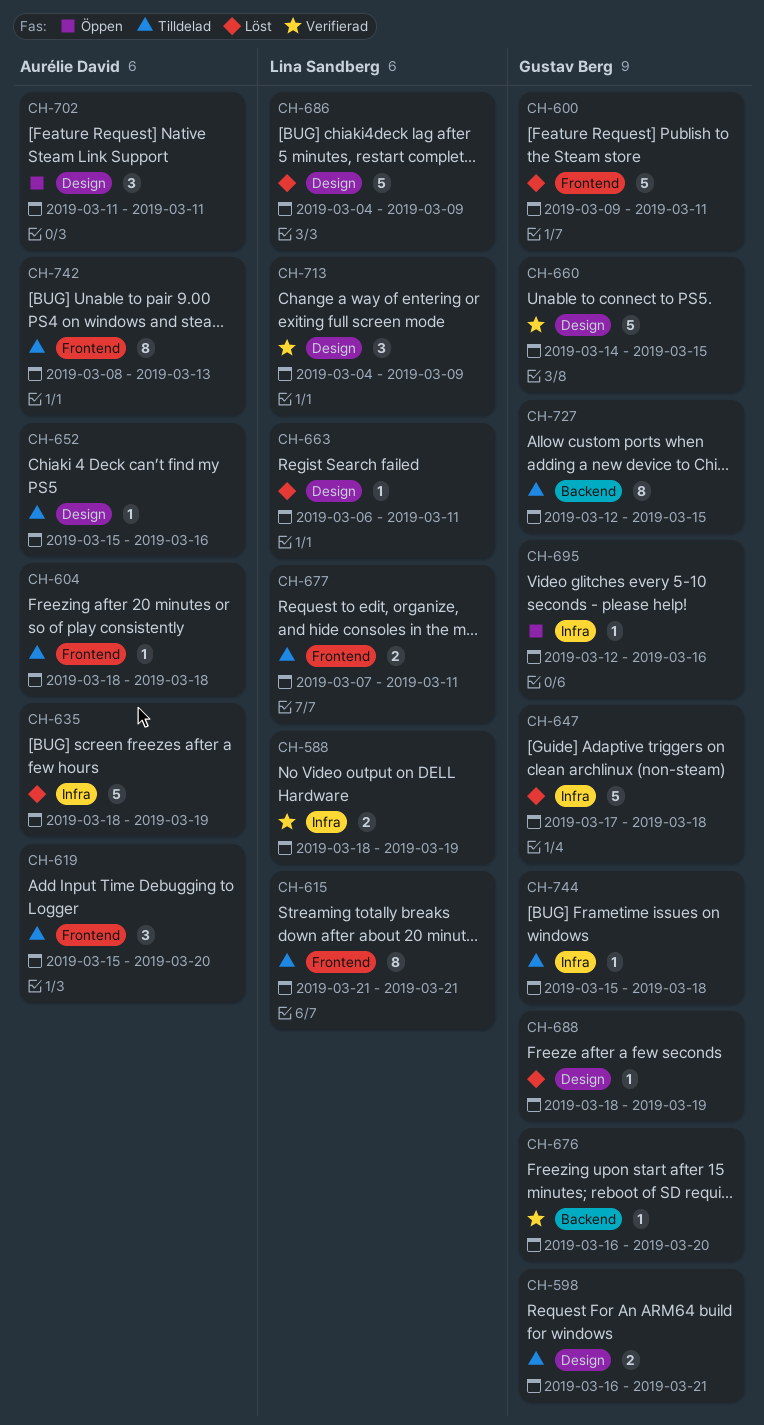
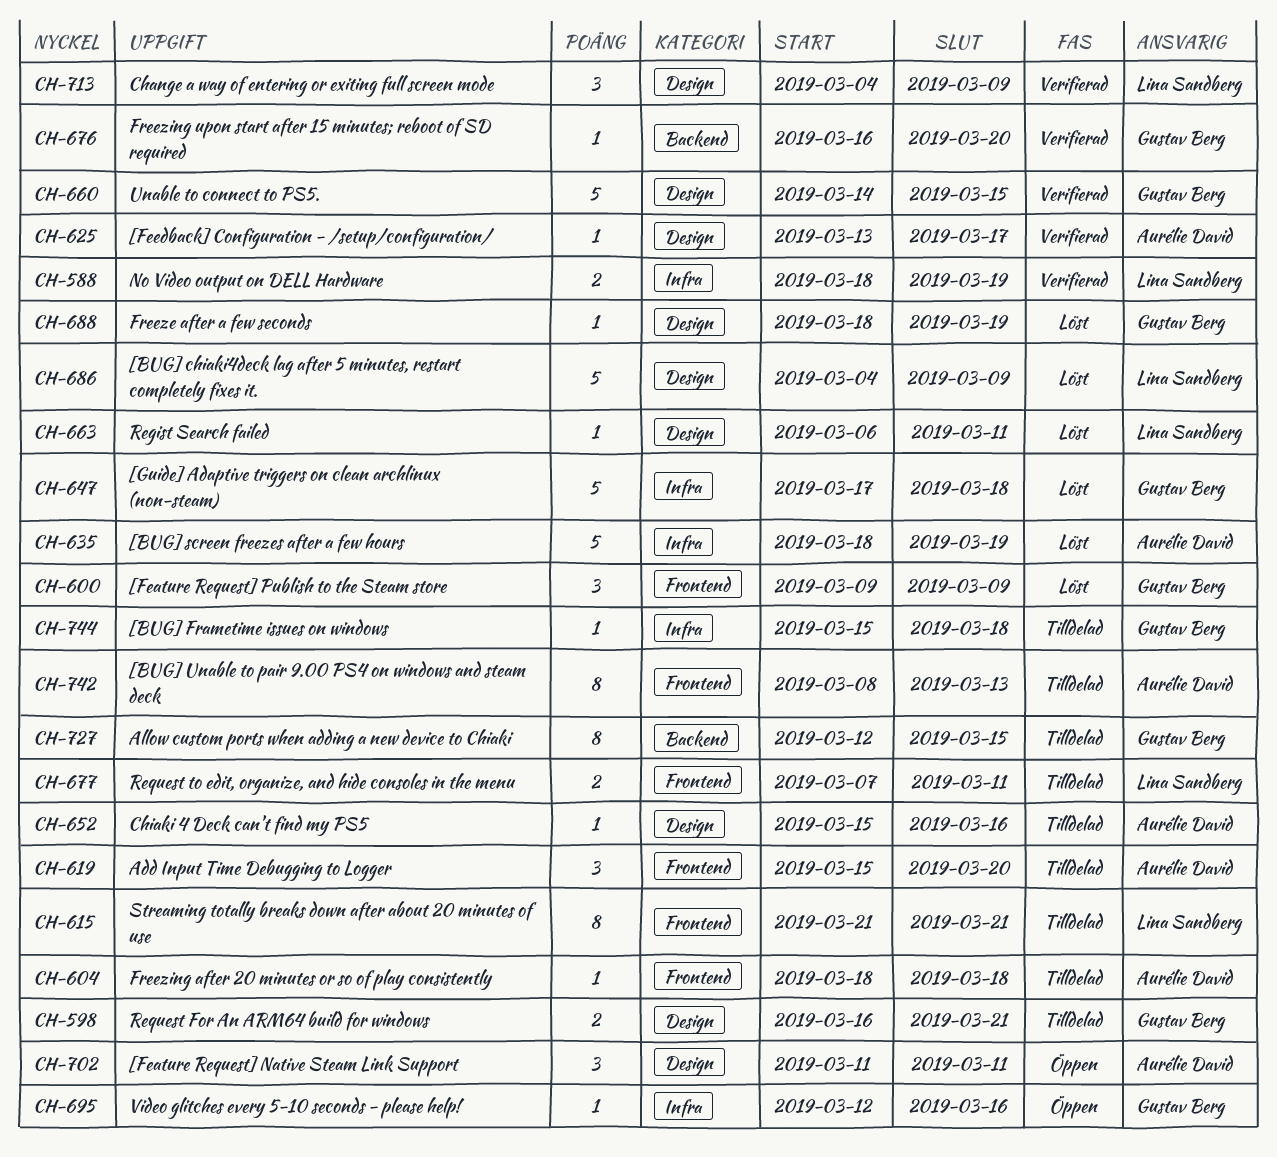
CH-600, estimate: 5 -> 3
CH-600, due: Mar 11 -> Mar 9
CH-625: none -> present

